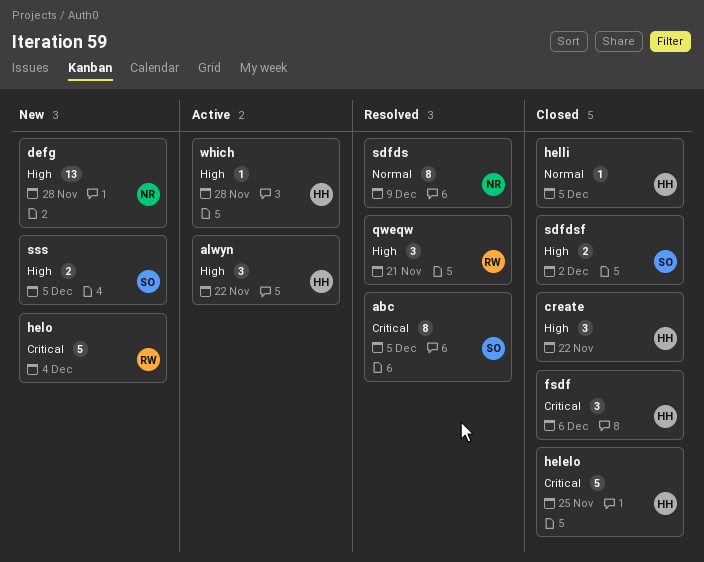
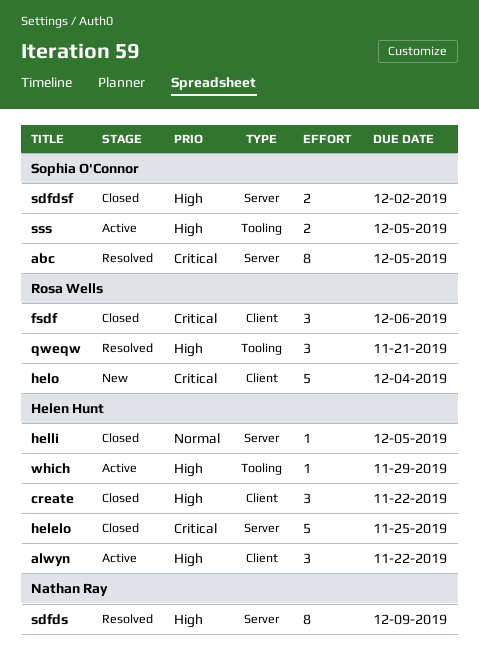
defg: present -> none
fsdf, owner: Helen Hunt -> Rosa Wells
sdfds, priority: Normal -> High
sss, status: New -> Active
which, due: Nov 28 -> Nov 29

